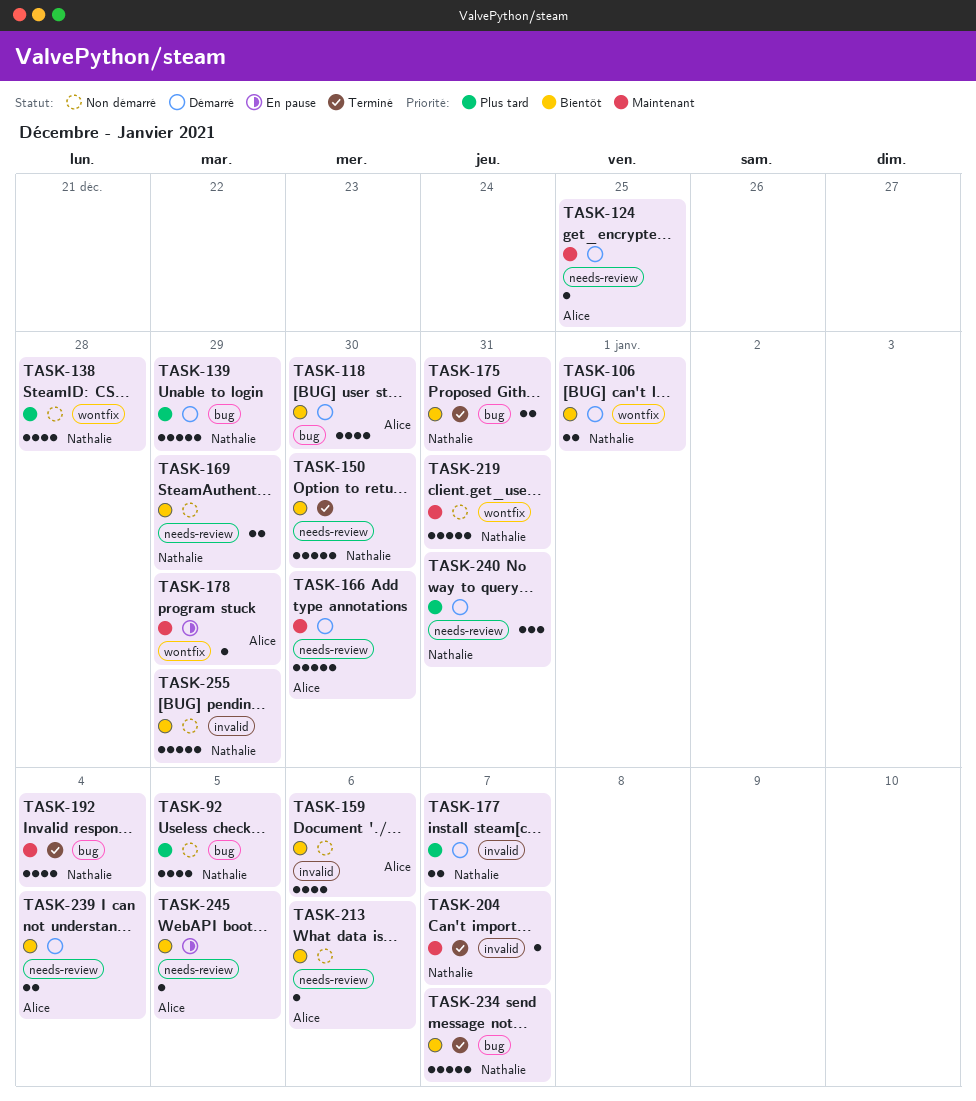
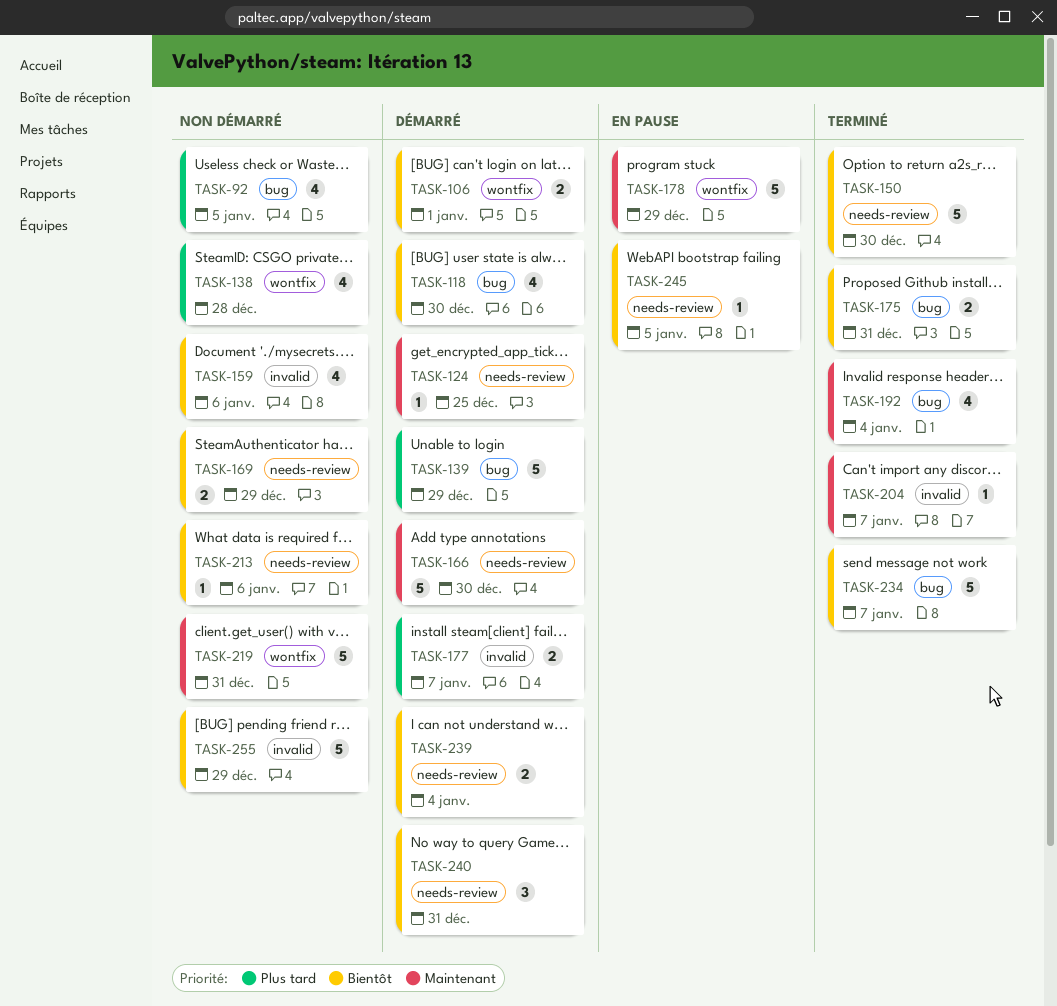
TASK-178, estimate: 1 -> 5
TASK-240, priority: Plus tard -> Bientôt

